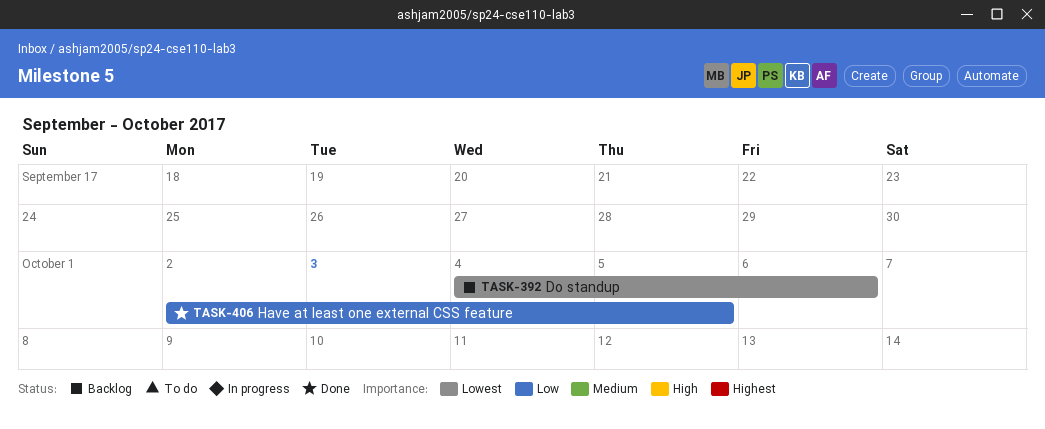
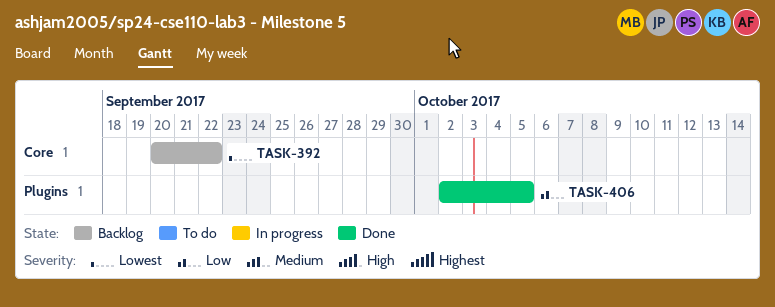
TASK-392, start: Oct 4 -> Sep 20
TASK-392, due: Oct 6 -> Sep 22

